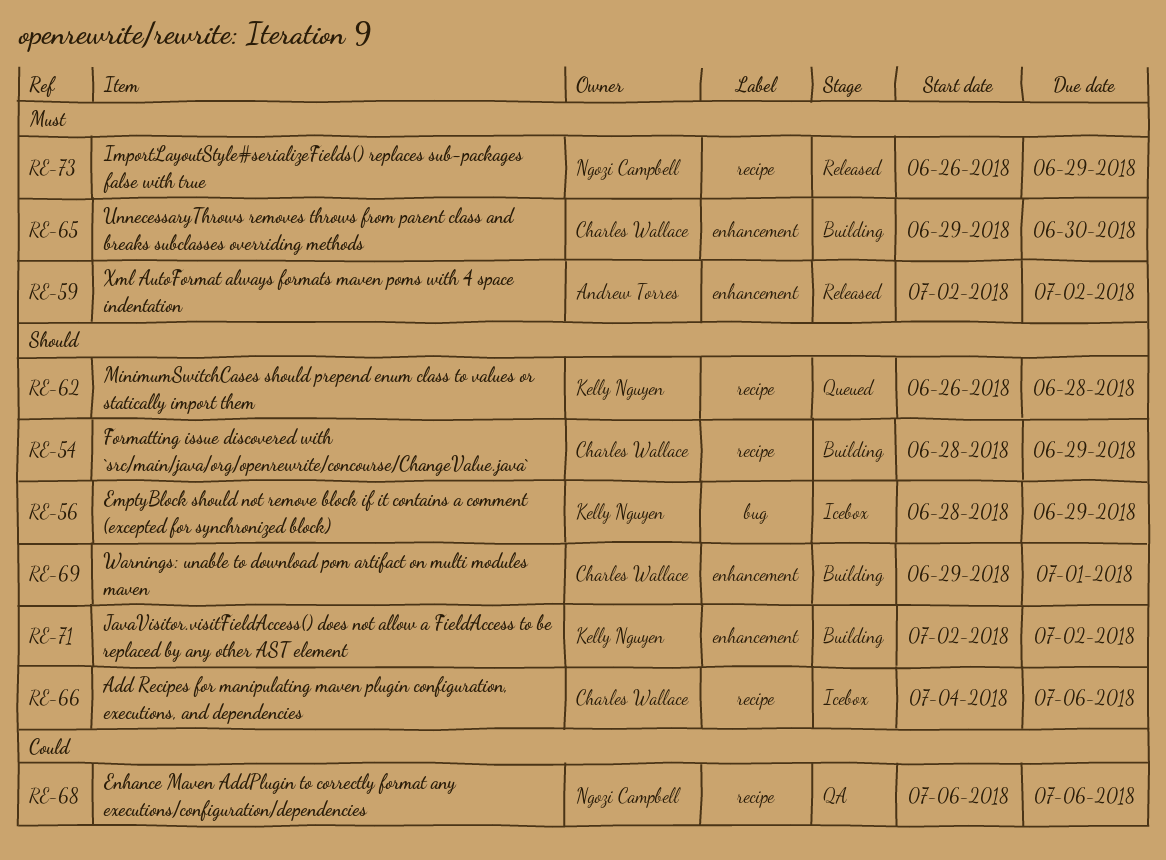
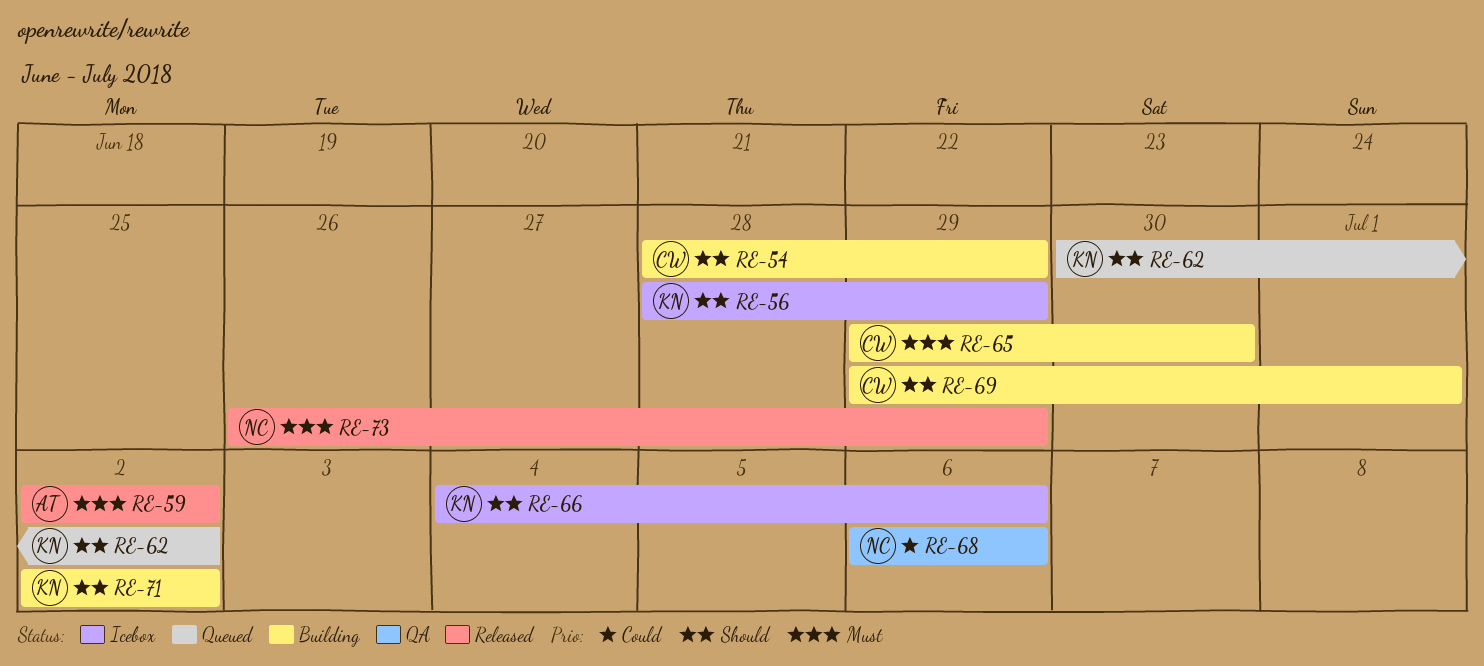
RE-62, start: Jun 26 -> Jun 30
RE-62, due: Jun 28 -> Jul 2
RE-66, owner: Charles Wallace -> Kelly Nguyen

